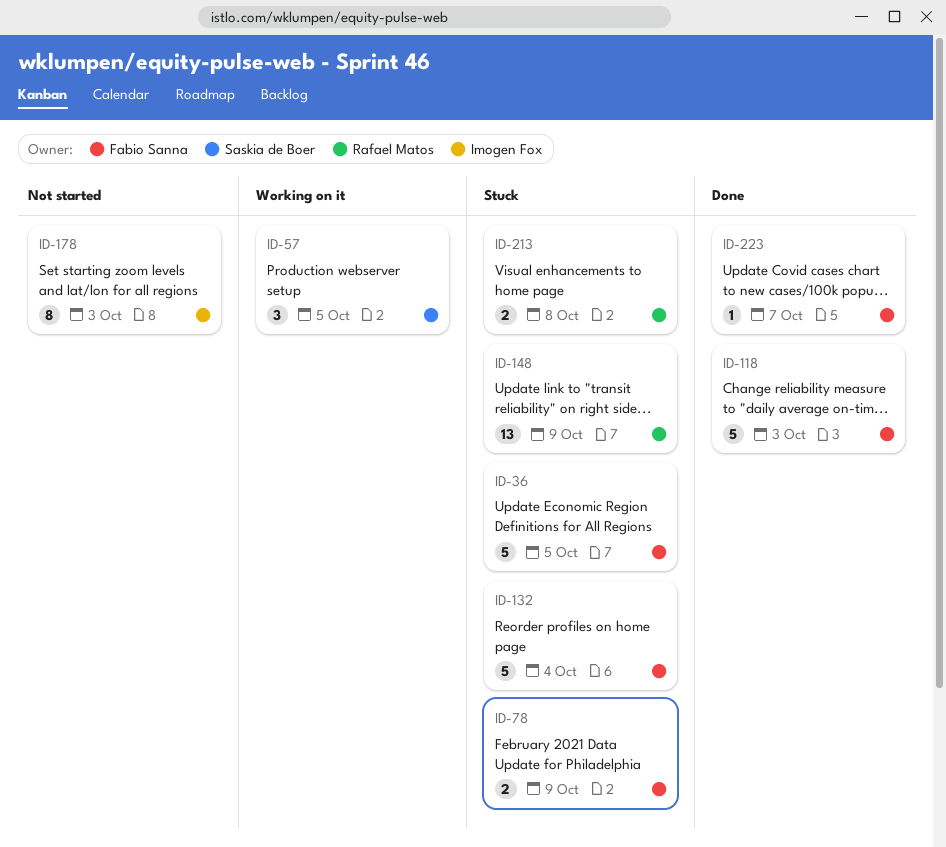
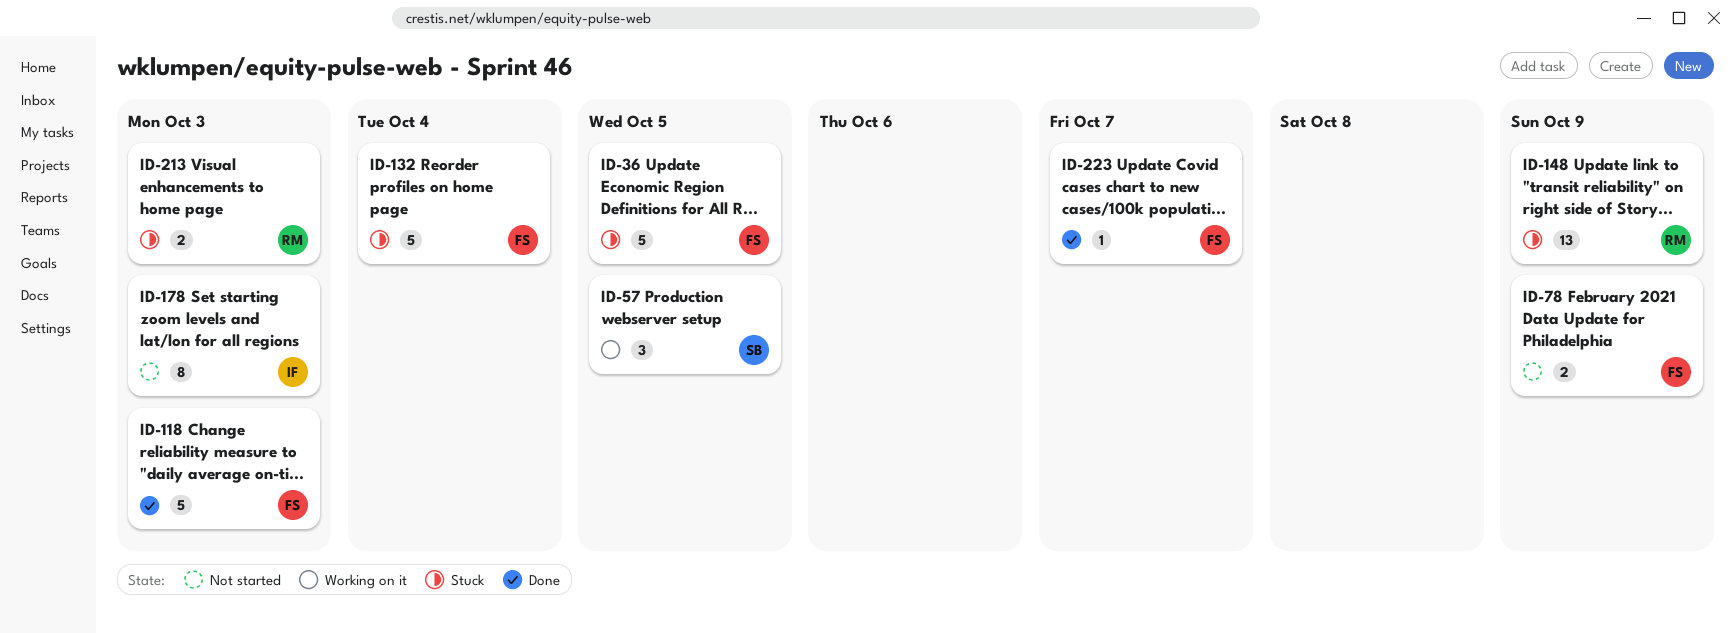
ID-78, status: Stuck -> Not started
ID-213, due: Oct 8 -> Oct 3

